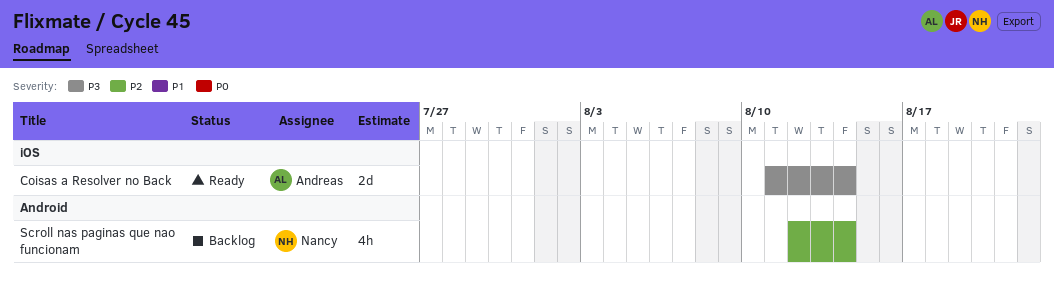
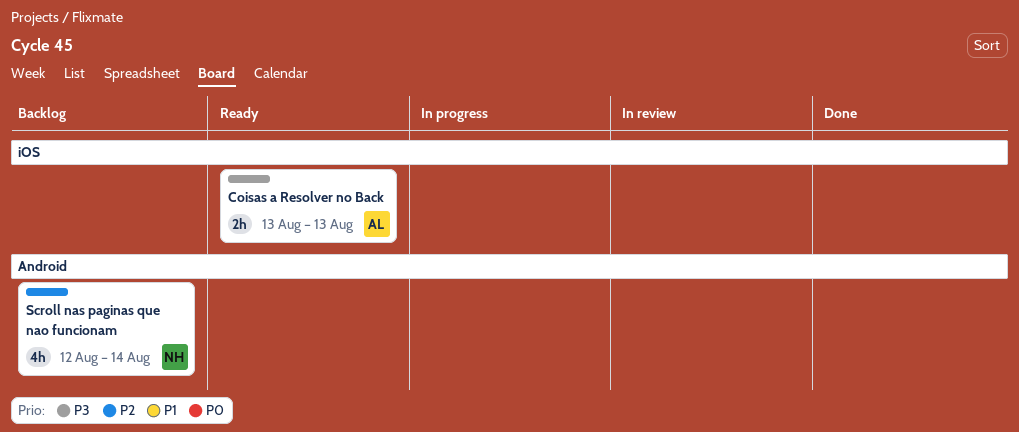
Coisas a Resolver no Back, estimate: 2d -> 2h
Coisas a Resolver no Back, start: Aug 11 -> Aug 13
Coisas a Resolver no Back, due: Aug 14 -> Aug 13

